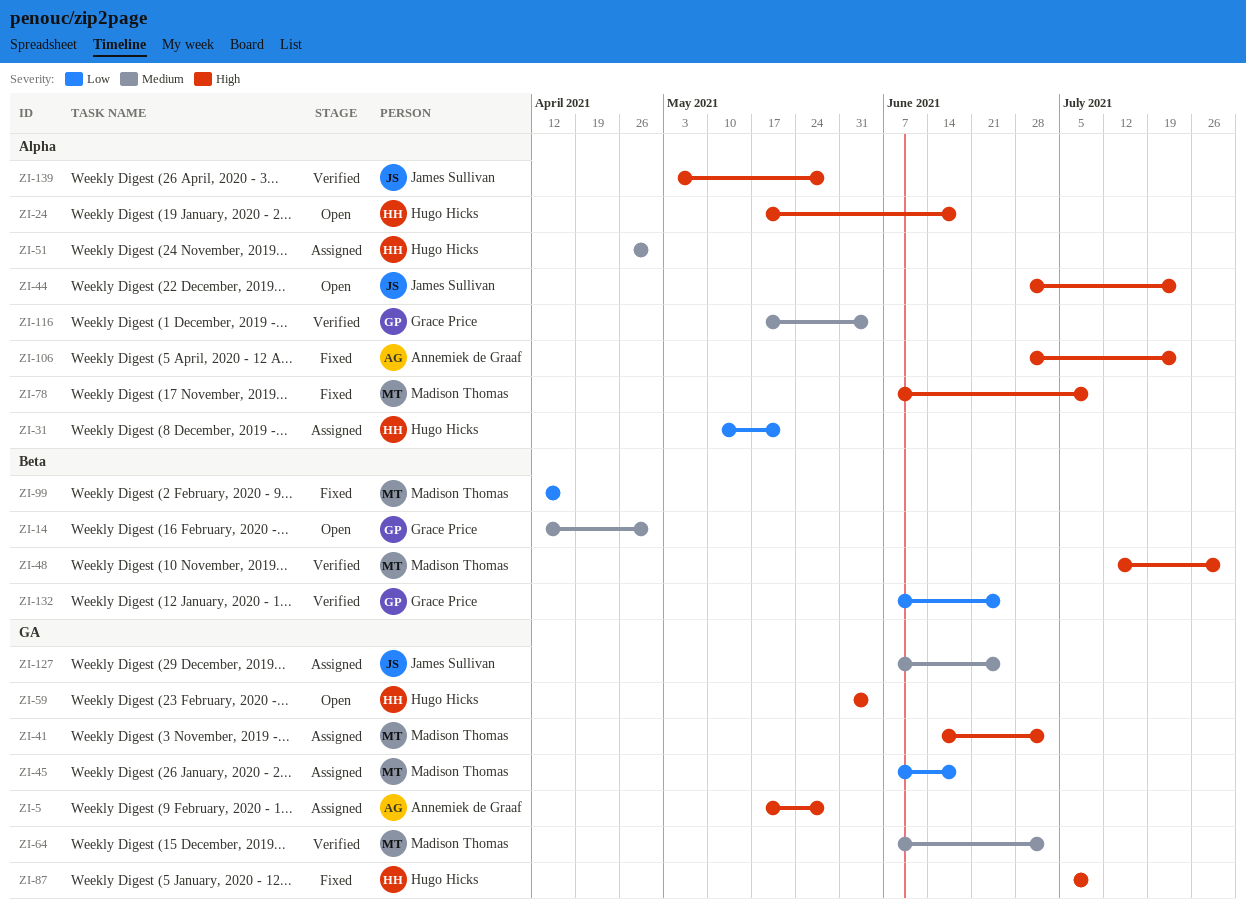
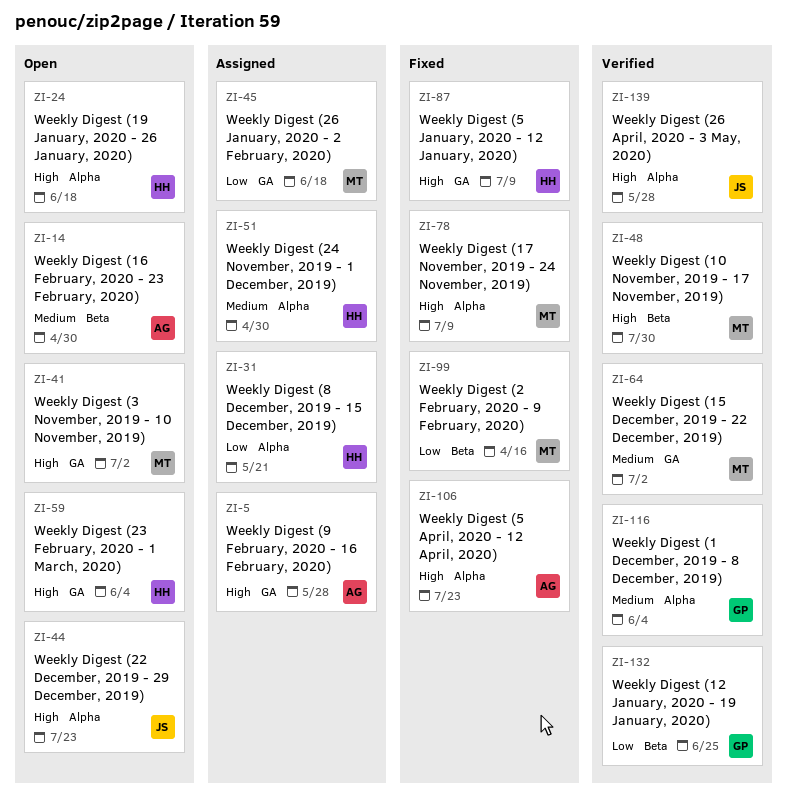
ZI-14, owner: Grace Price -> Annemiek de Graaf
ZI-41, status: Assigned -> Open
ZI-127: present -> none

